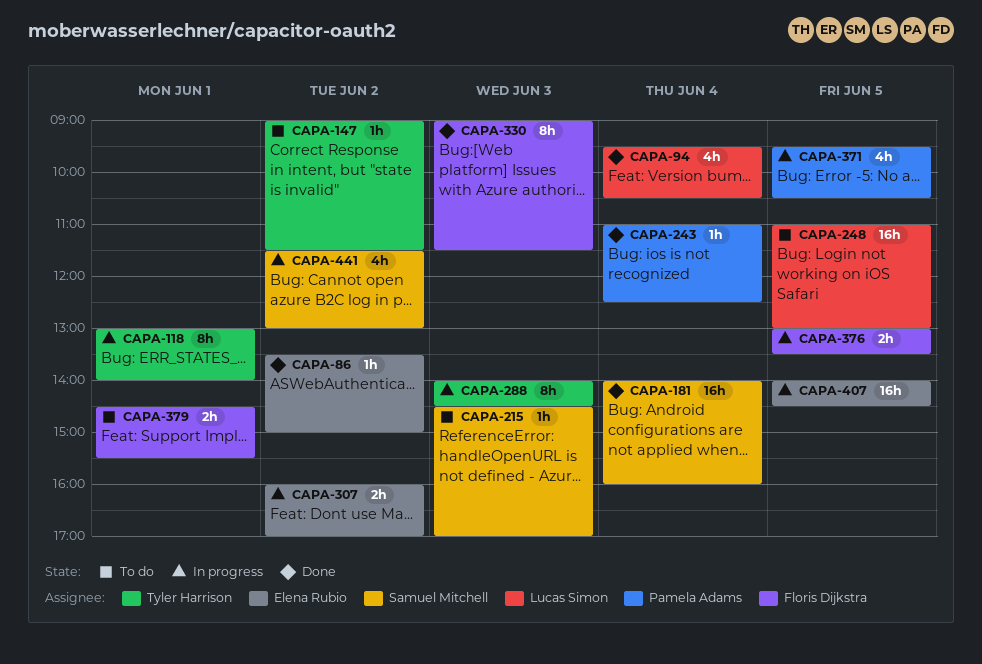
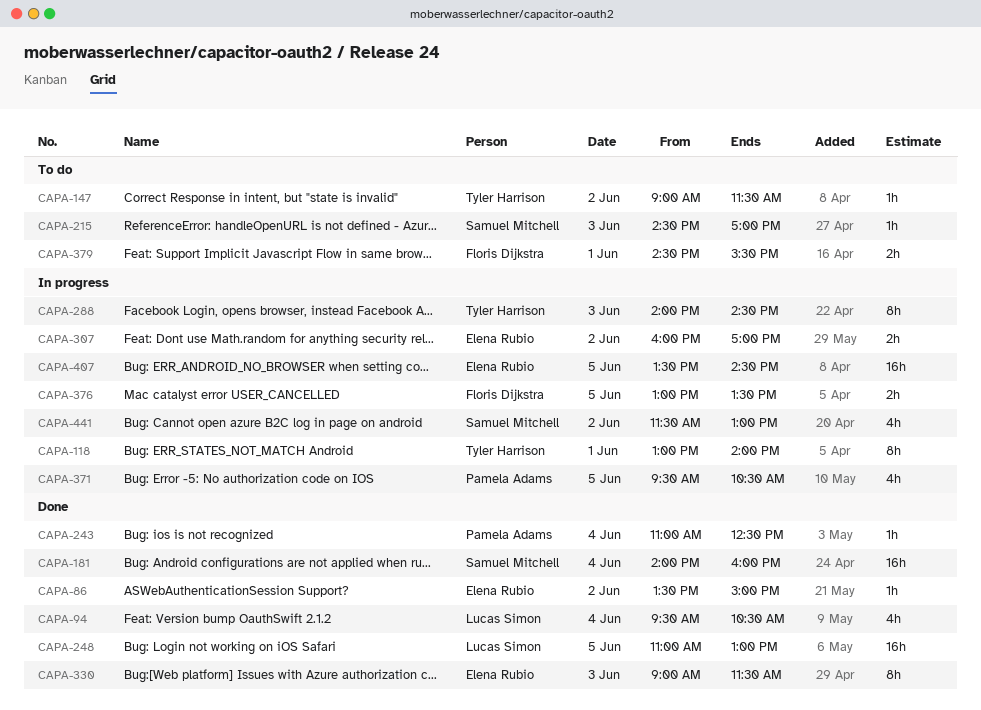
CAPA-248, status: To do -> Done
CAPA-330, owner: Floris Dijkstra -> Elena Rubio
CAPA-407, begins: 14:00 -> 13:30

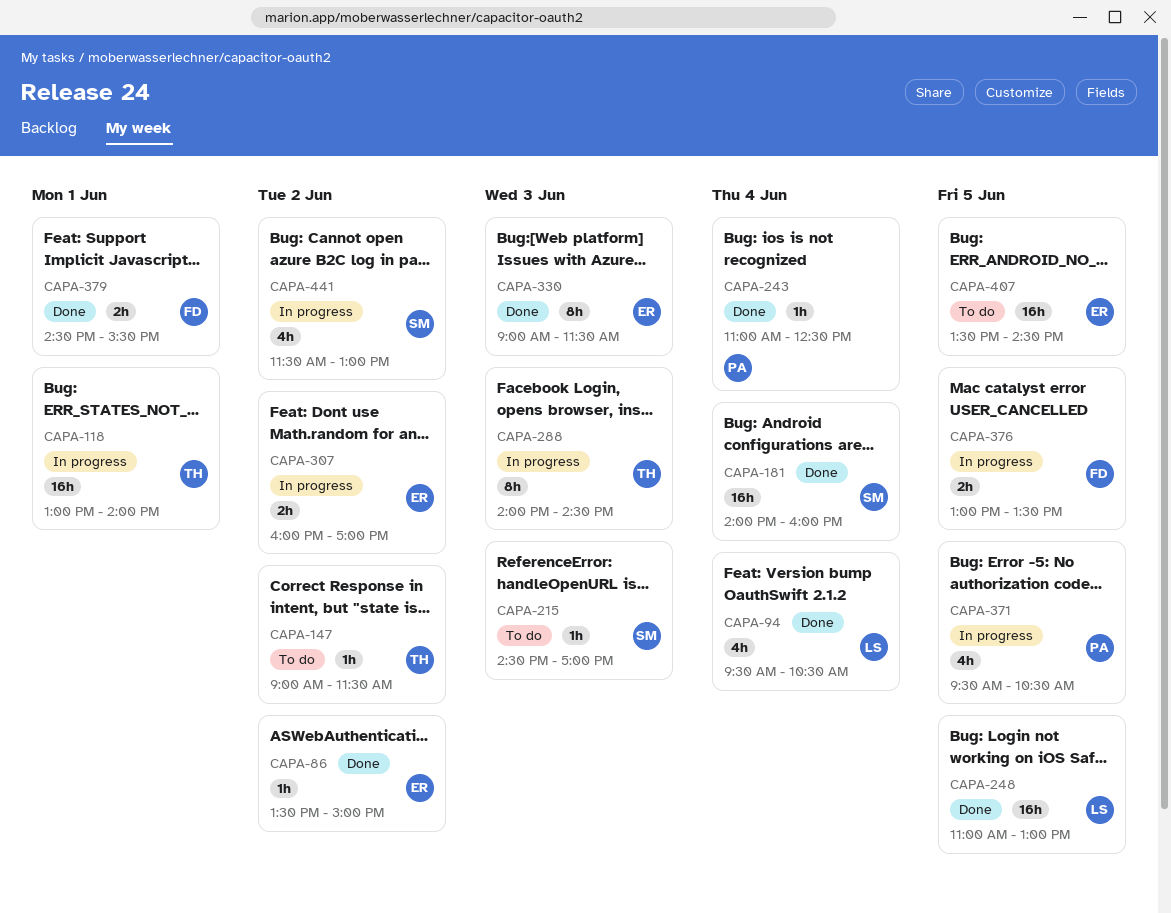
CAPA-118, estimate: 8h -> 16h
CAPA-379, status: To do -> Done
CAPA-407, status: In progress -> To do

